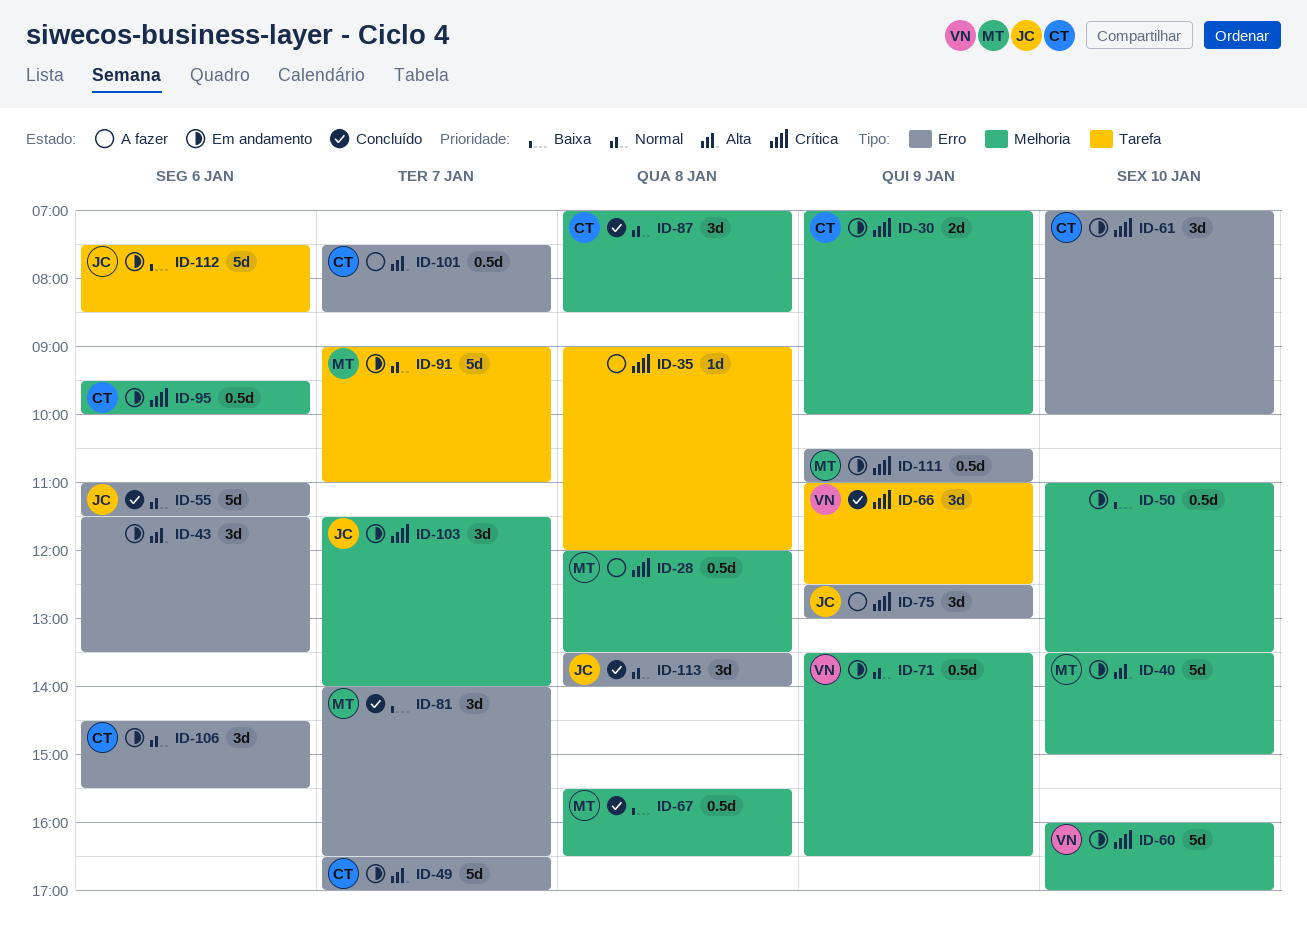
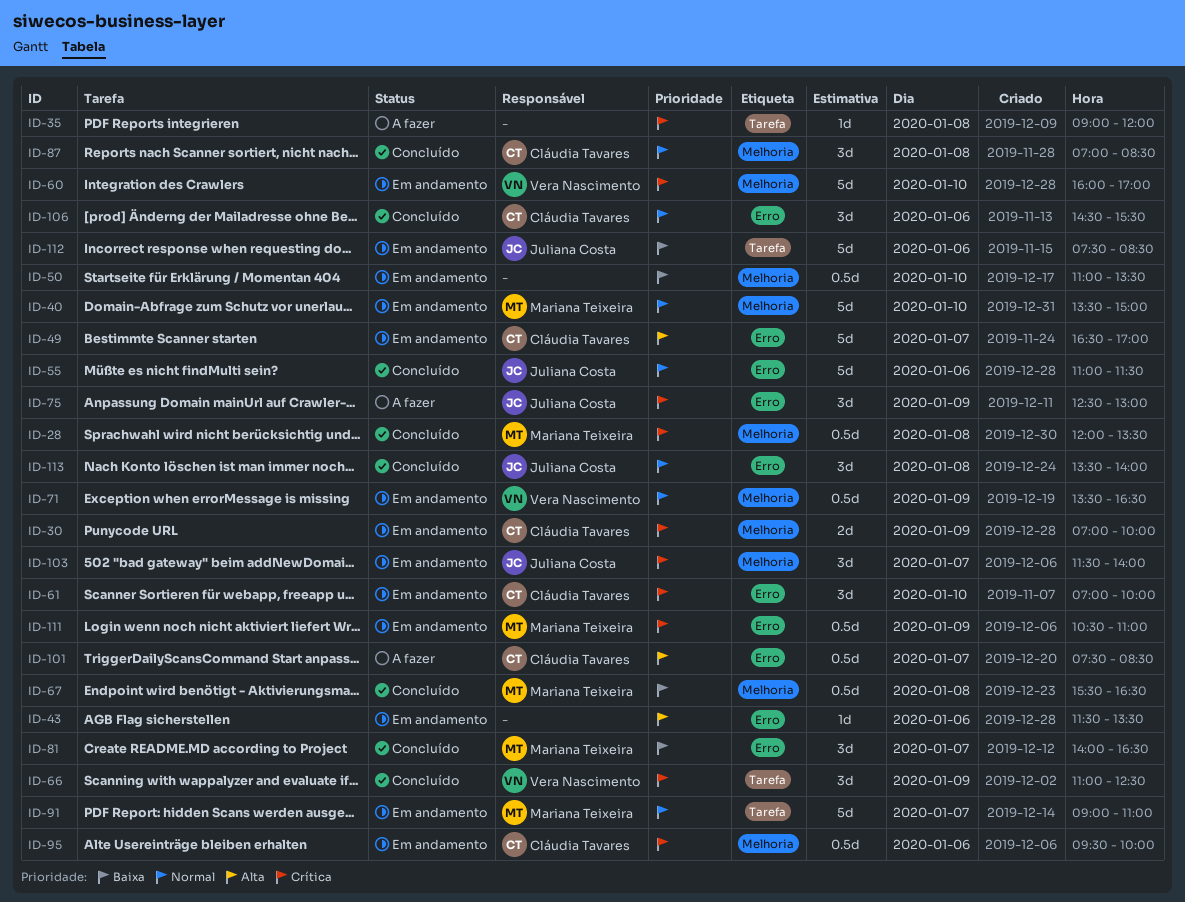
ID-28, status: A fazer -> Concluído
ID-40, priority: Alta -> Normal
ID-43, estimate: 3d -> 1d
ID-106, status: Em andamento -> Concluído

